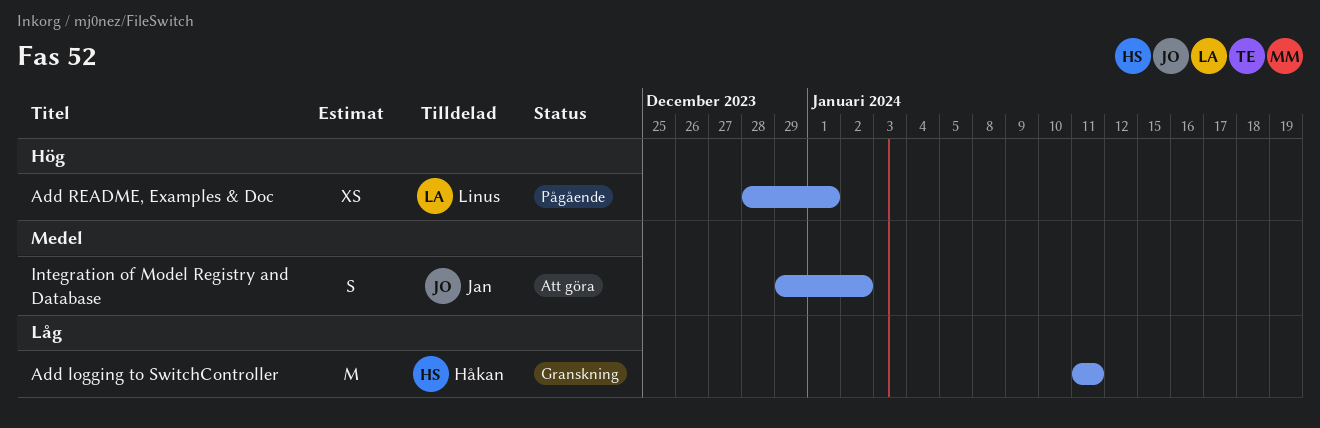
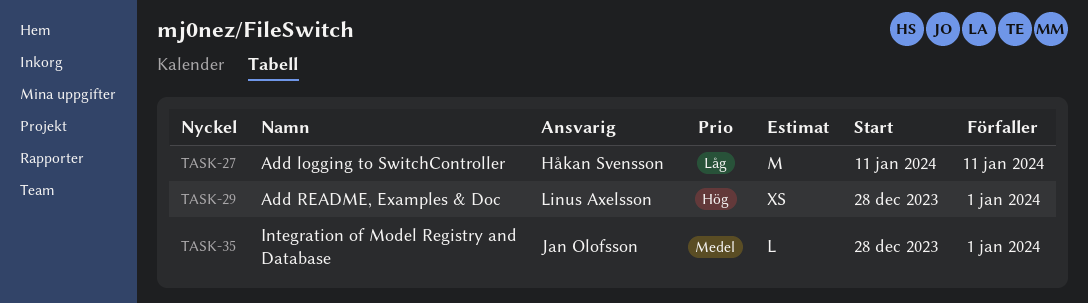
Integration of Model Registry and Database, estimate: S -> L
Integration of Model Registry and Database, start: Dec 29 -> Dec 28
Integration of Model Registry and Database, due: Jan 2 -> Jan 1

